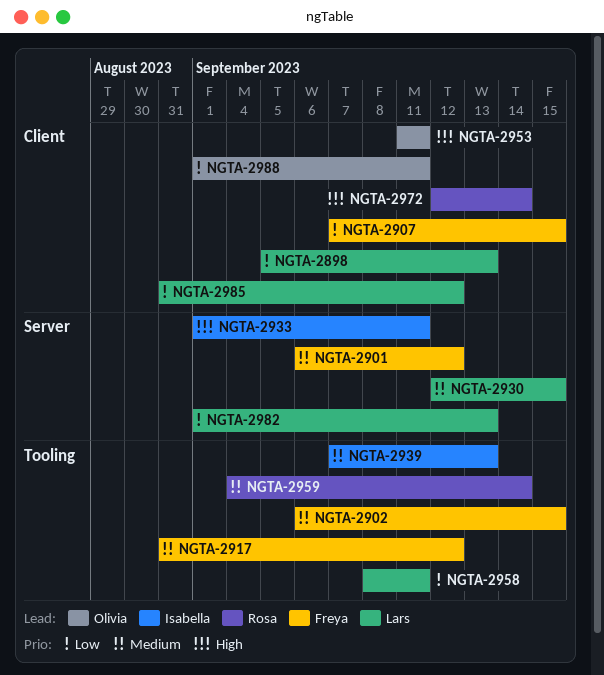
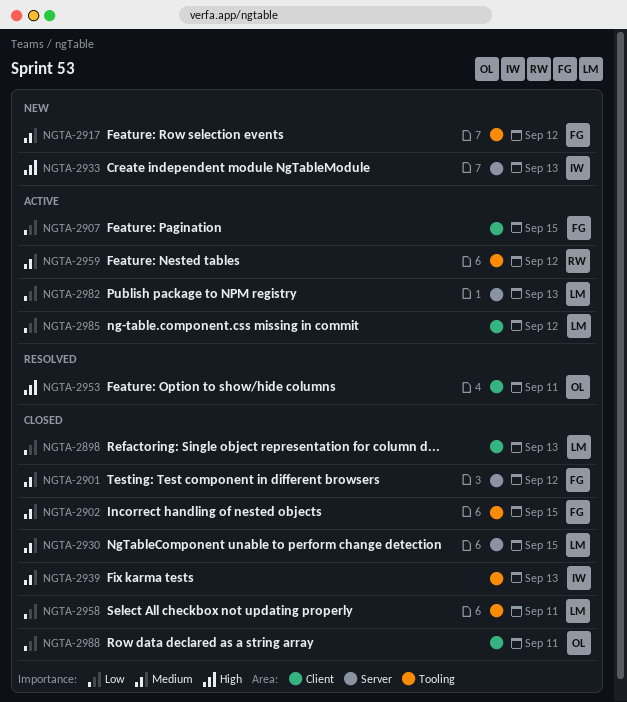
NGTA-2933, due: Sep 11 -> Sep 13
NGTA-2959, due: Sep 14 -> Sep 12
NGTA-2972: present -> none

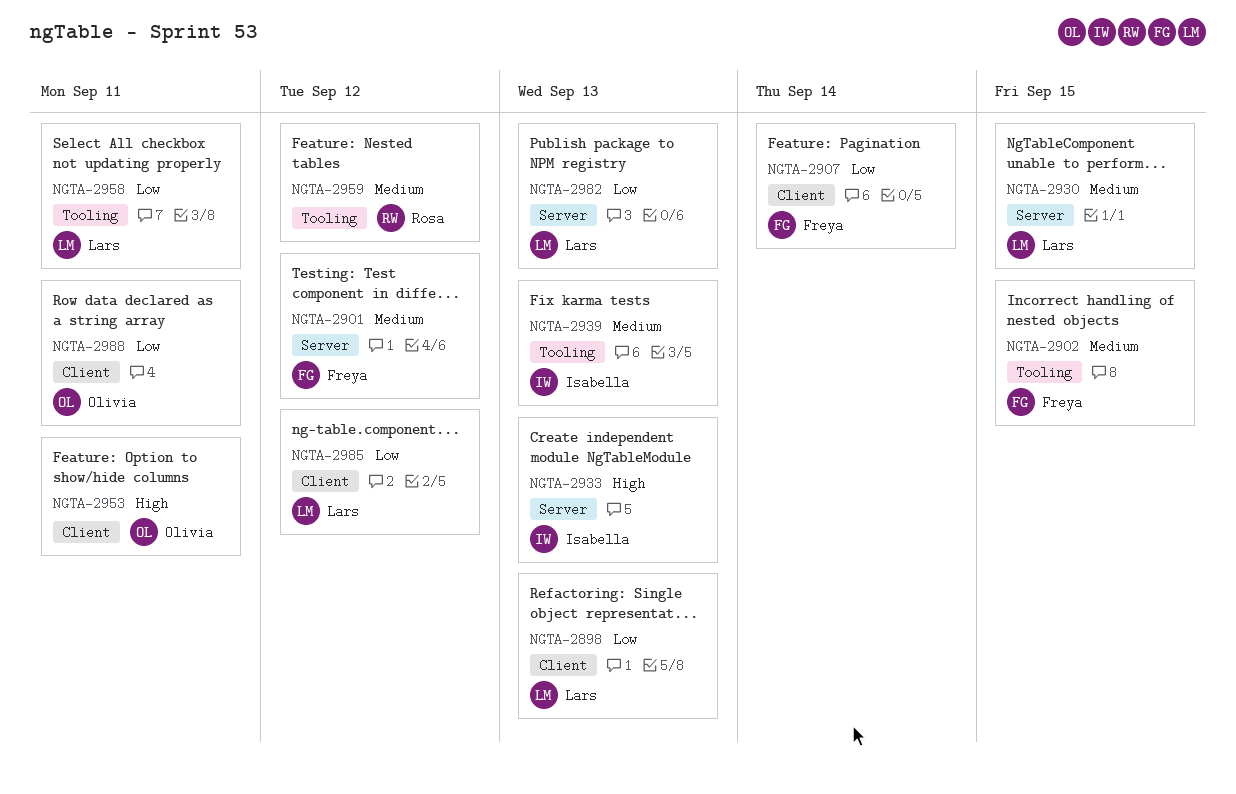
NGTA-2907, due: Sep 15 -> Sep 14
NGTA-2917: present -> none

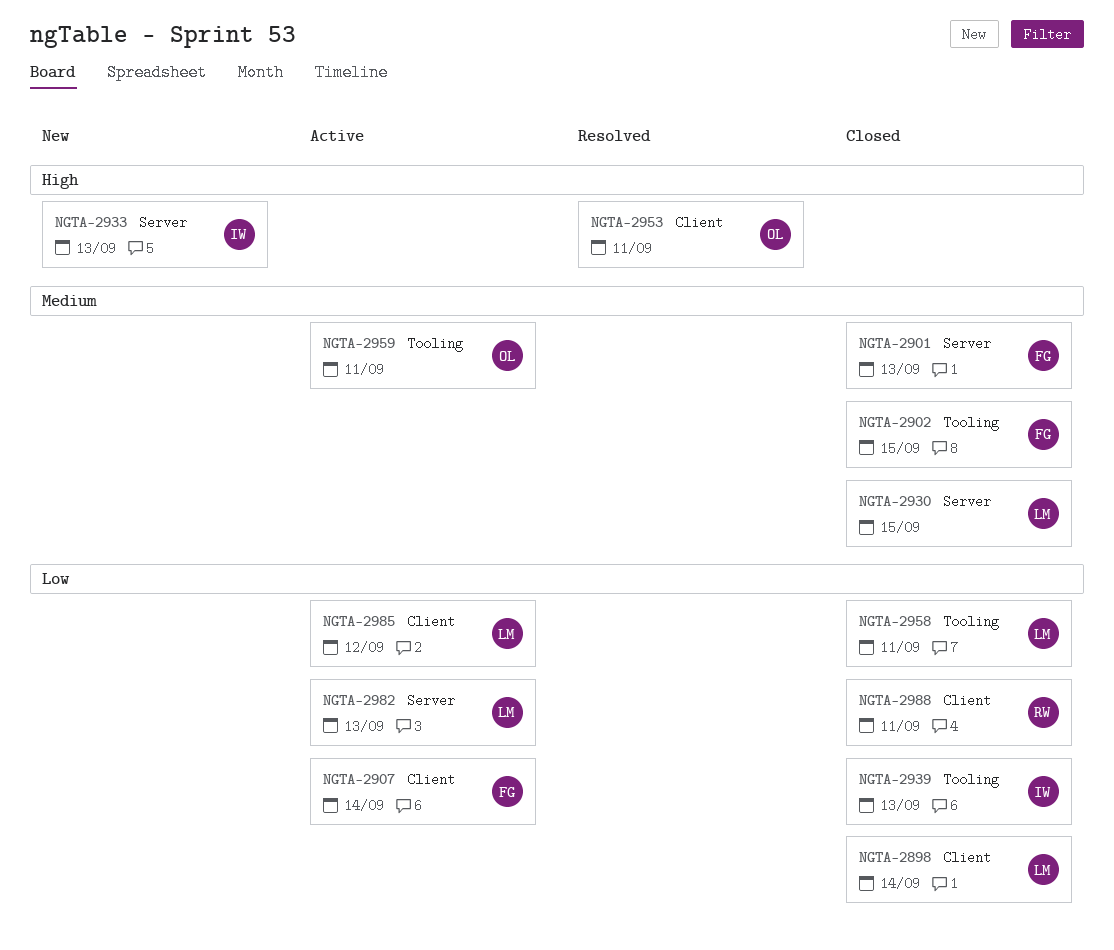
NGTA-2898, due: Sep 13 -> Sep 14
NGTA-2901, due: Sep 12 -> Sep 13
NGTA-2939, priority: Medium -> Low
NGTA-2959, owner: Rosa -> Olivia
NGTA-2959, due: Sep 12 -> Sep 11
NGTA-2988, owner: Olivia -> Rosa

